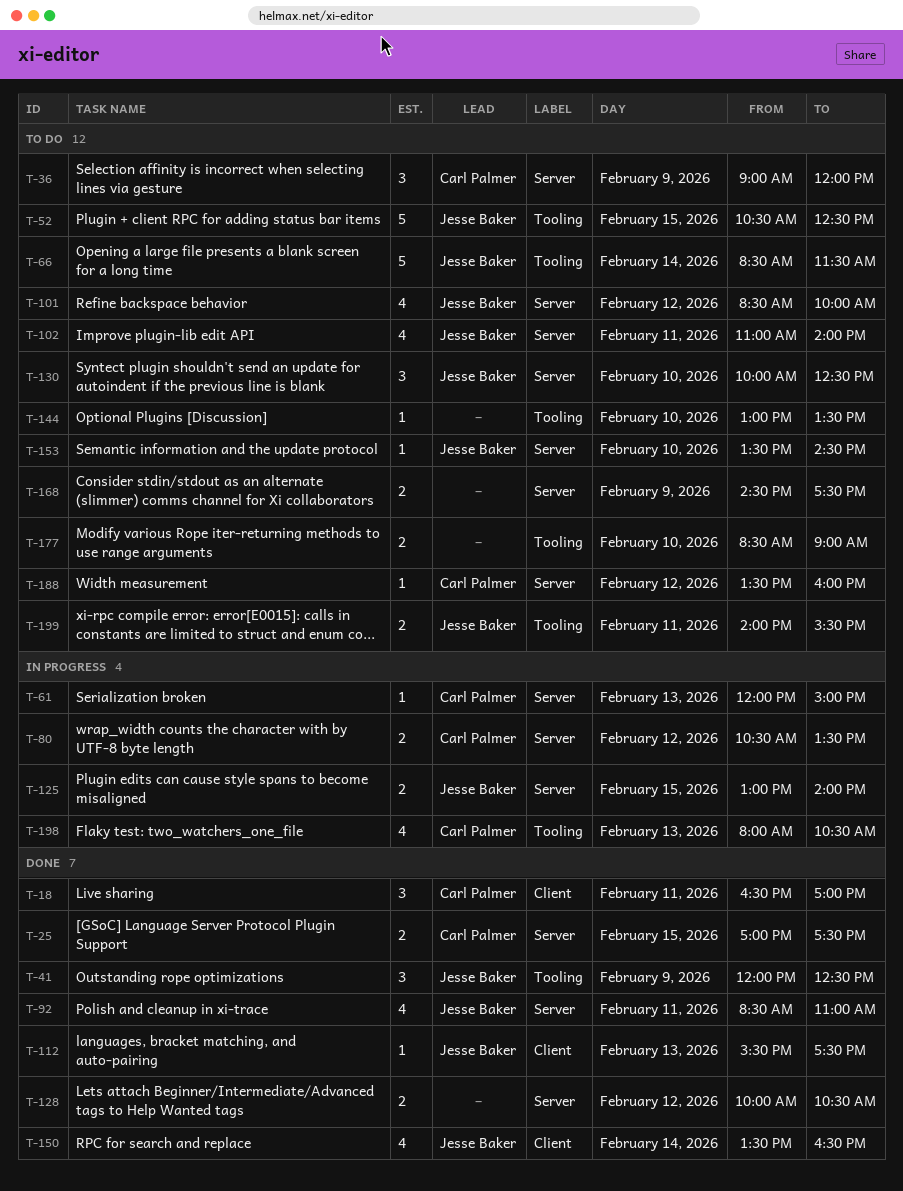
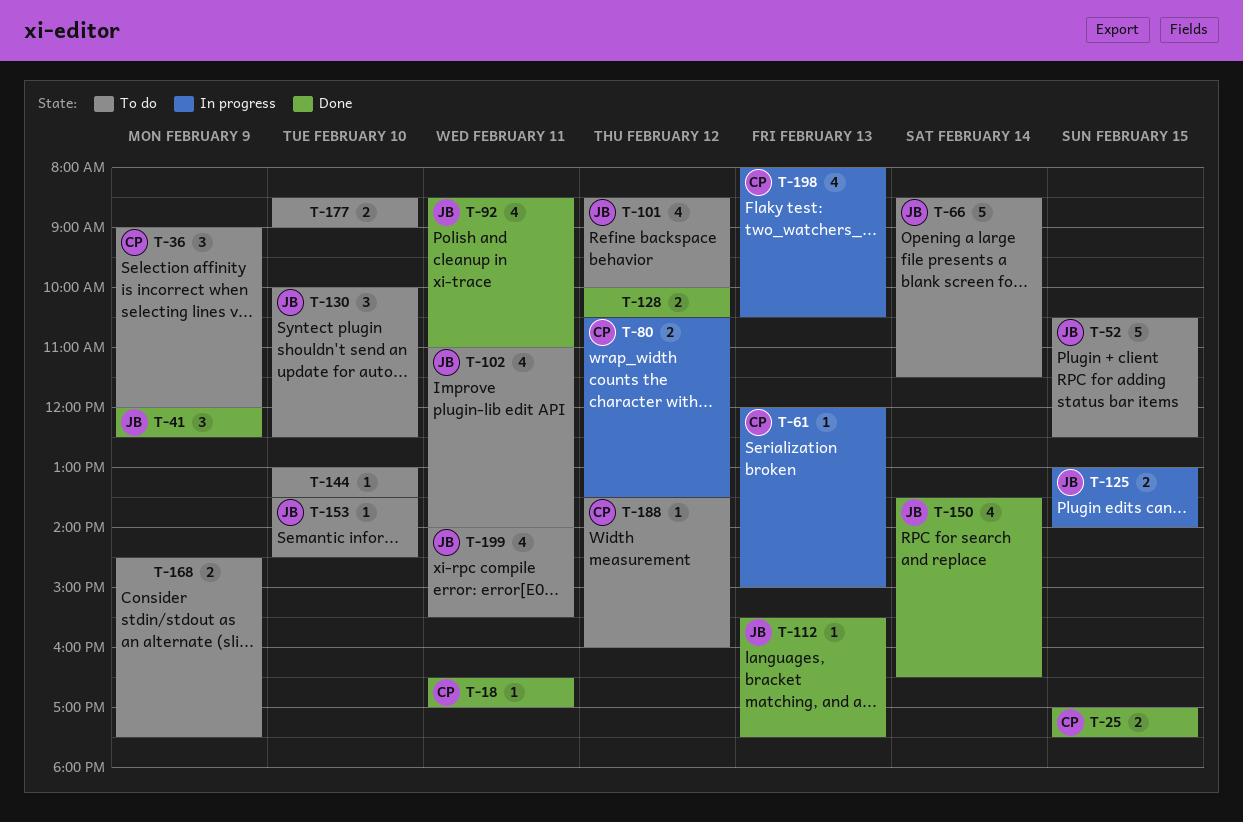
T-18, estimate: 3 -> 1
T-199, estimate: 2 -> 4

